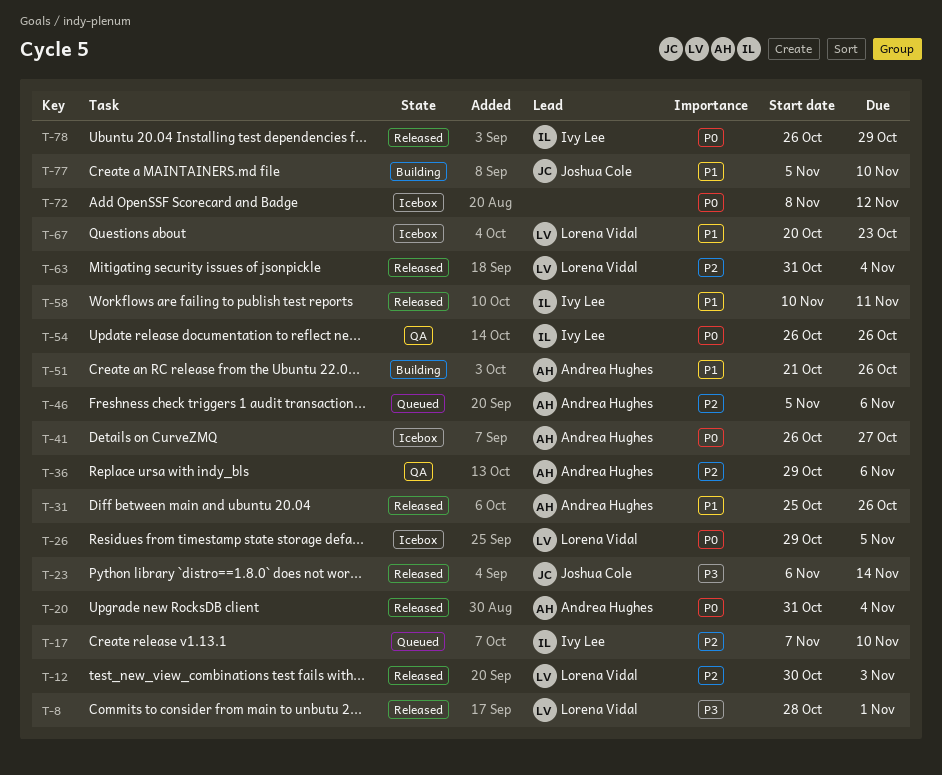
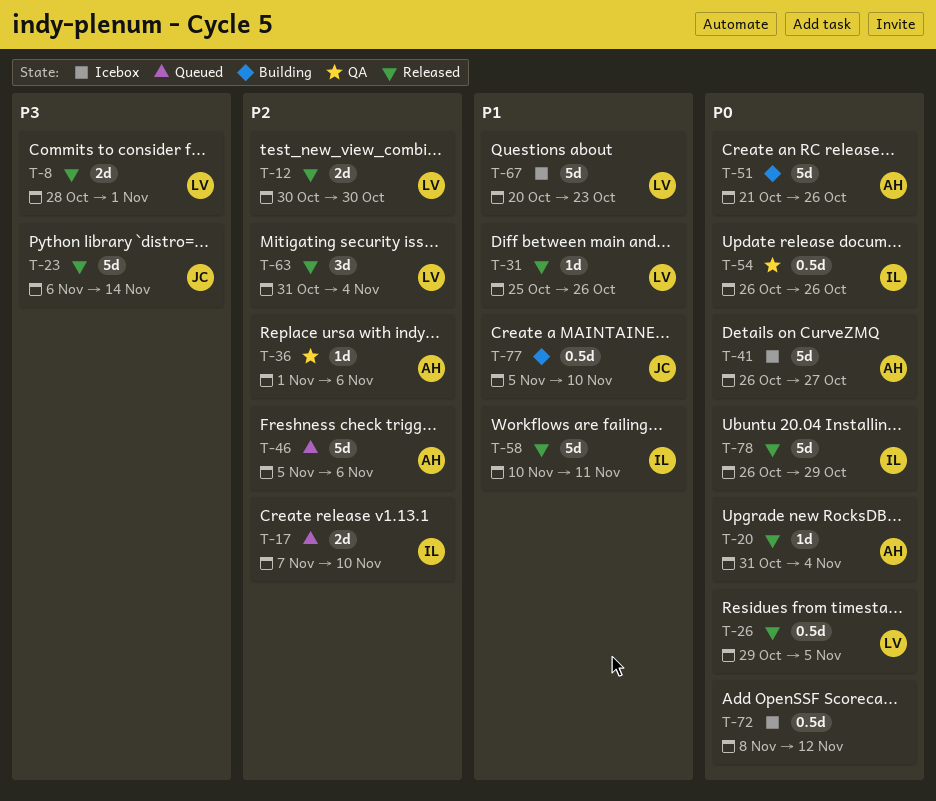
T-12, due: Nov 3 -> Oct 30
T-26, status: Icebox -> Released
T-31, owner: Andrea Hughes -> Lorena Vidal
T-36, start: Oct 29 -> Nov 1
T-51, priority: P1 -> P0

